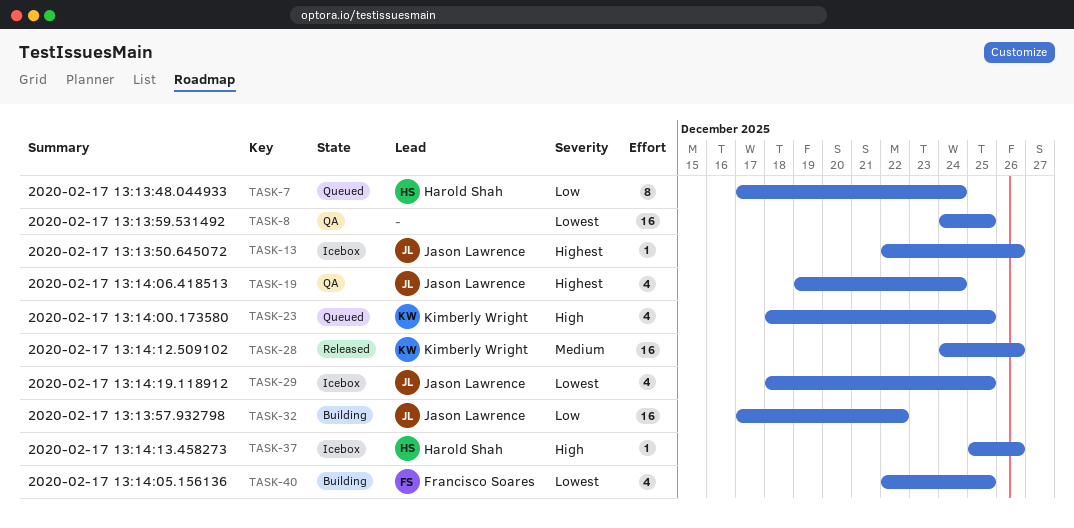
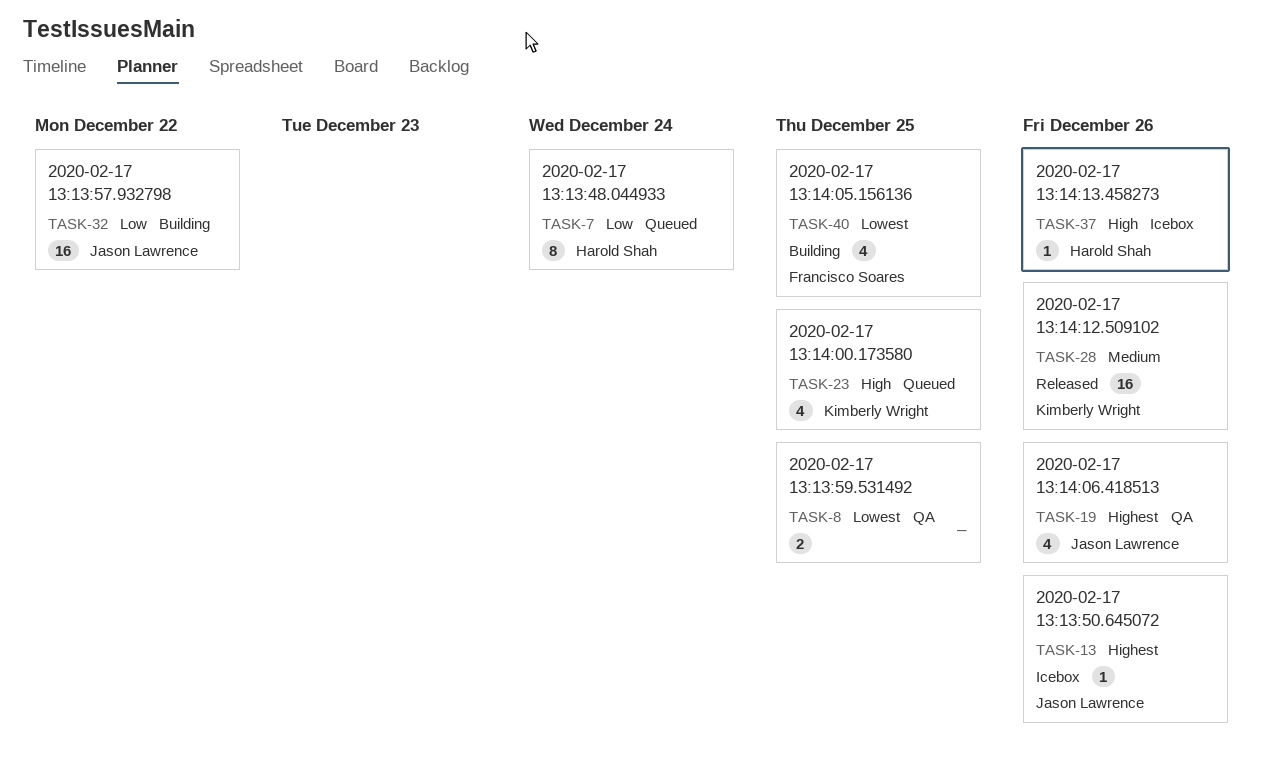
TASK-8, estimate: 16 -> 2
TASK-19, due: Dec 24 -> Dec 26
TASK-29: present -> none

